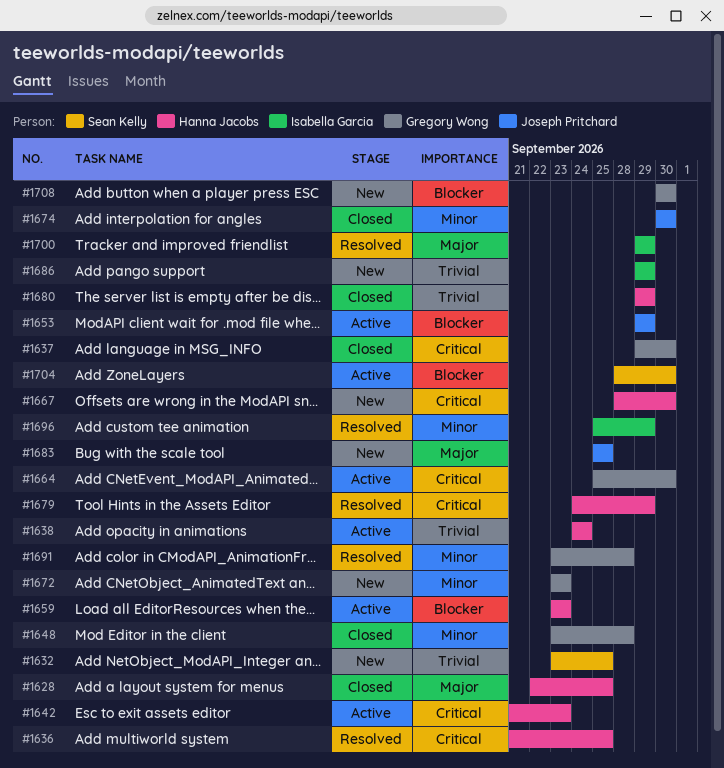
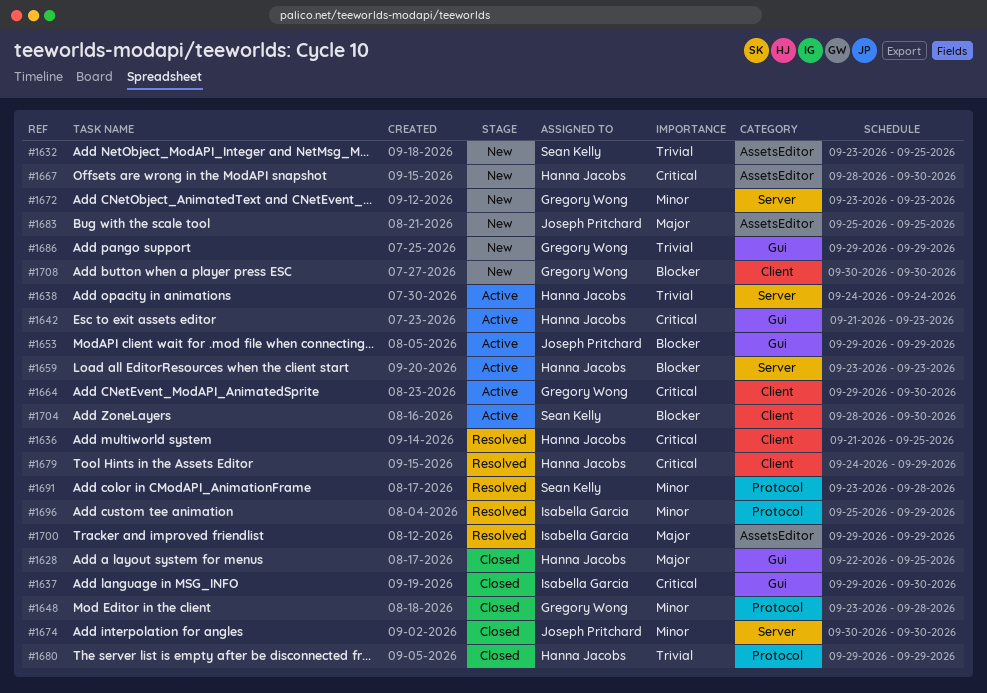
#1637, owner: Gregory Wong -> Isabella Garcia
#1664, start: Sep 25 -> Sep 29
#1686, owner: Isabella Garcia -> Gregory Wong
#1691, owner: Gregory Wong -> Sean Kelly

